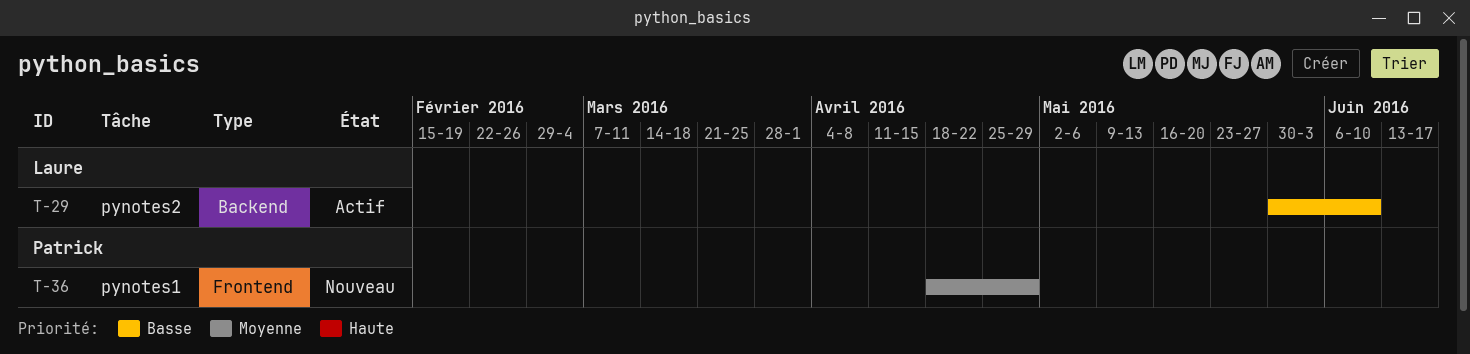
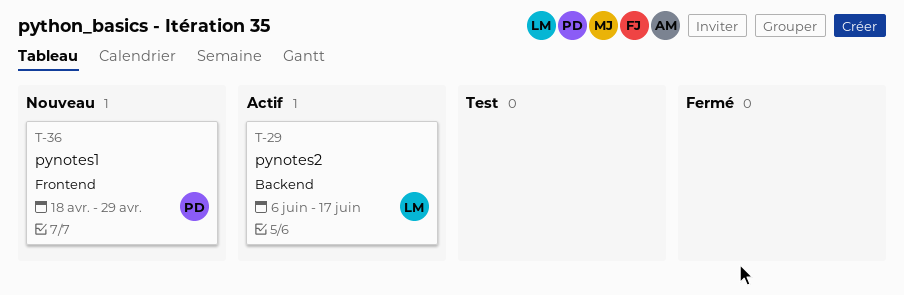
T-29, start: May 30 -> Jun 6
T-29, due: Jun 10 -> Jun 17

